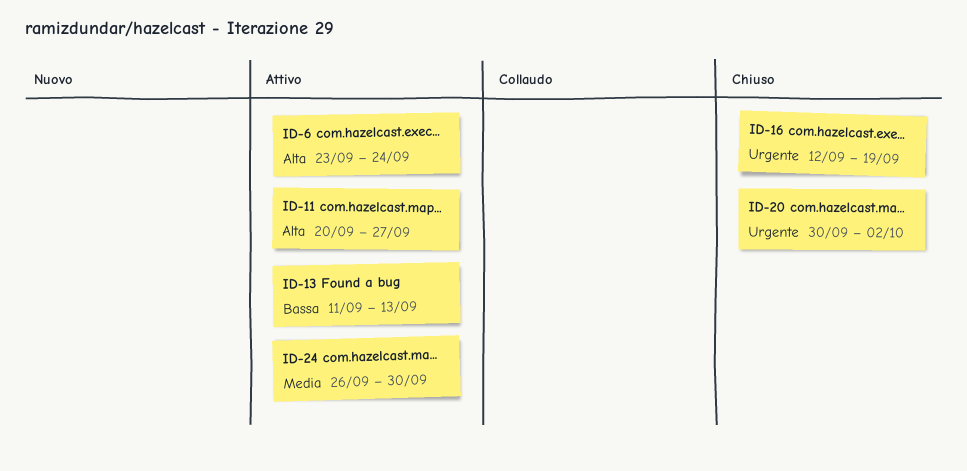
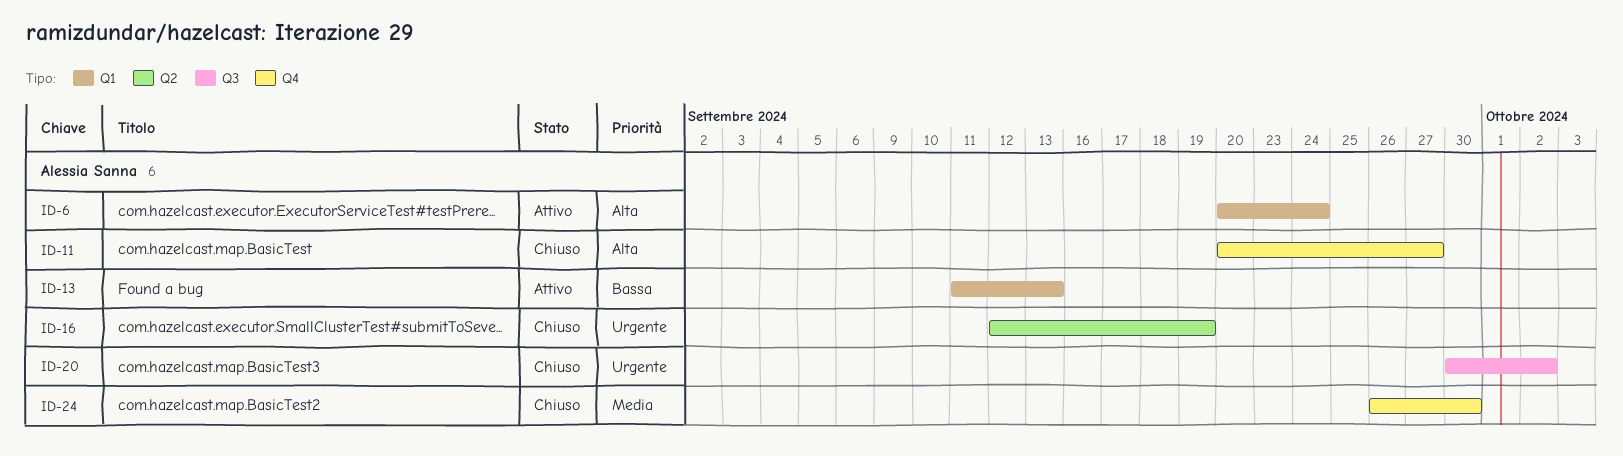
ID-6, start: Sep 23 -> Sep 20
ID-11, status: Attivo -> Chiuso
ID-24, status: Attivo -> Chiuso

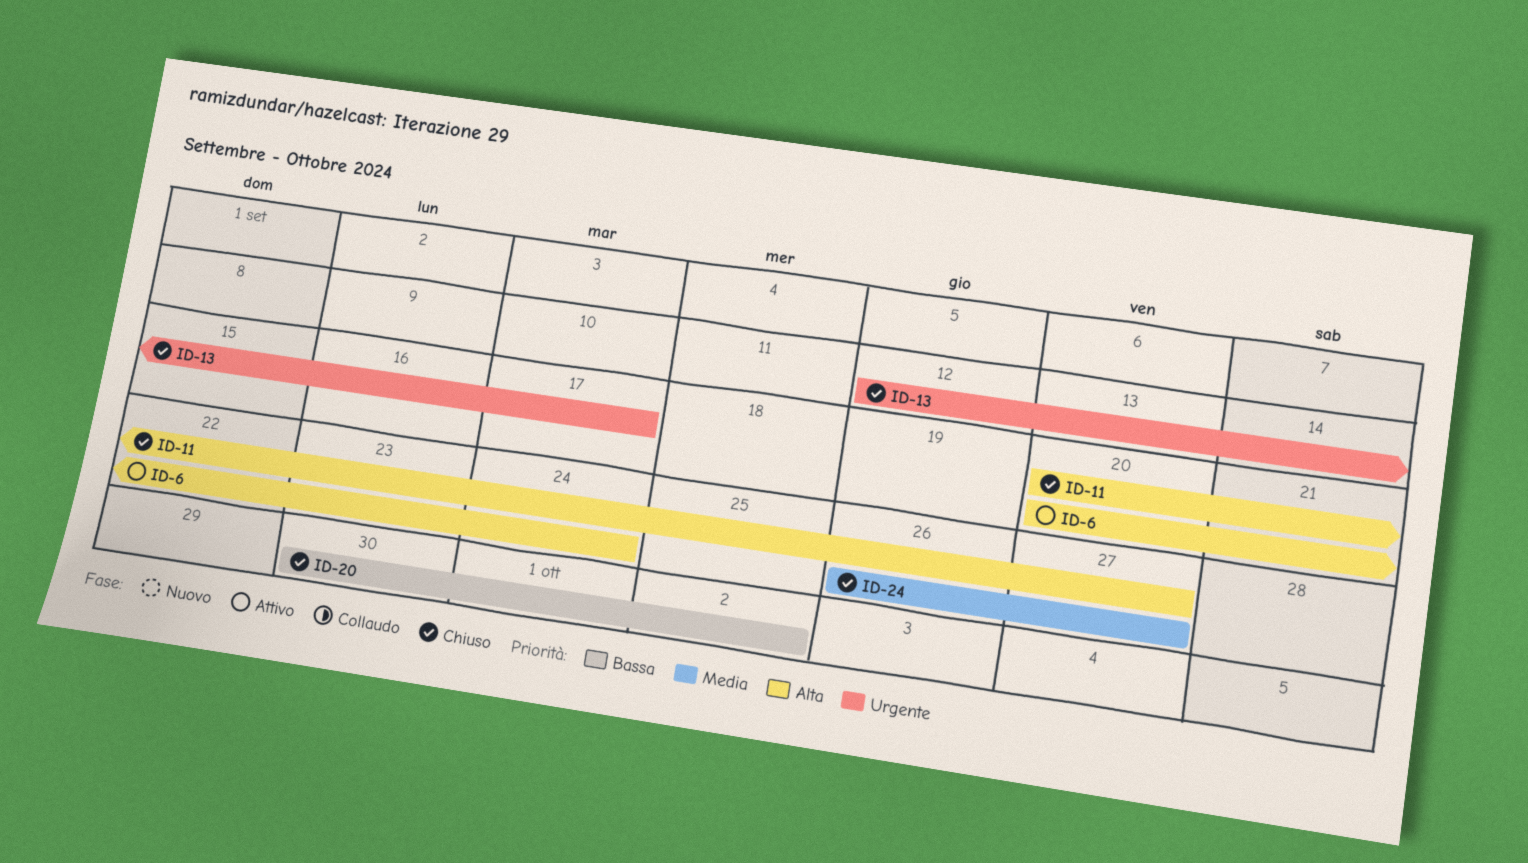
ID-13, status: Attivo -> Chiuso
ID-13, priority: Bassa -> Urgente
ID-13, start: Sep 11 -> Sep 12
ID-13, due: Sep 13 -> Sep 17
ID-16: present -> none
ID-20, priority: Urgente -> Bassa
ID-24, due: Sep 30 -> Sep 27

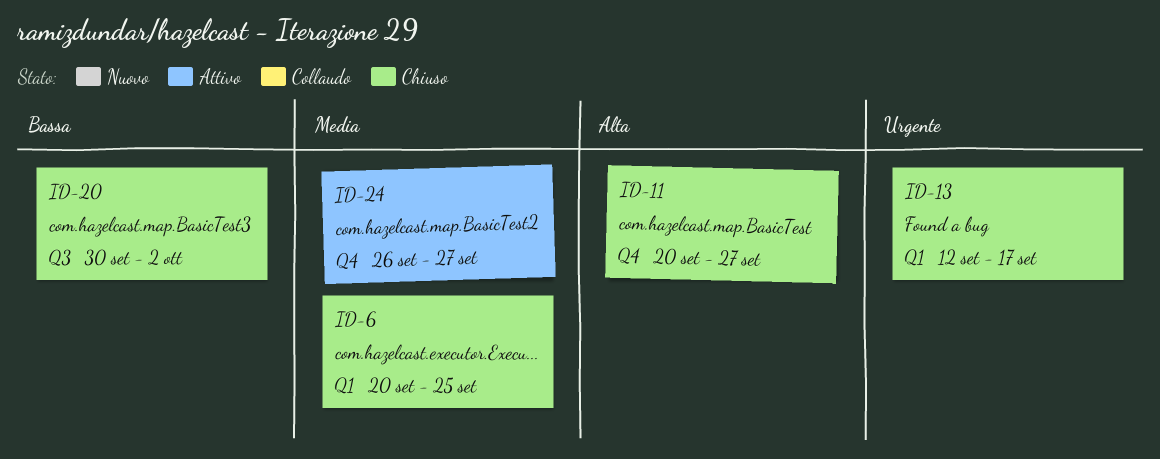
ID-6, status: Attivo -> Chiuso
ID-6, priority: Alta -> Media
ID-6, due: Sep 24 -> Sep 25
ID-24, status: Chiuso -> Attivo

